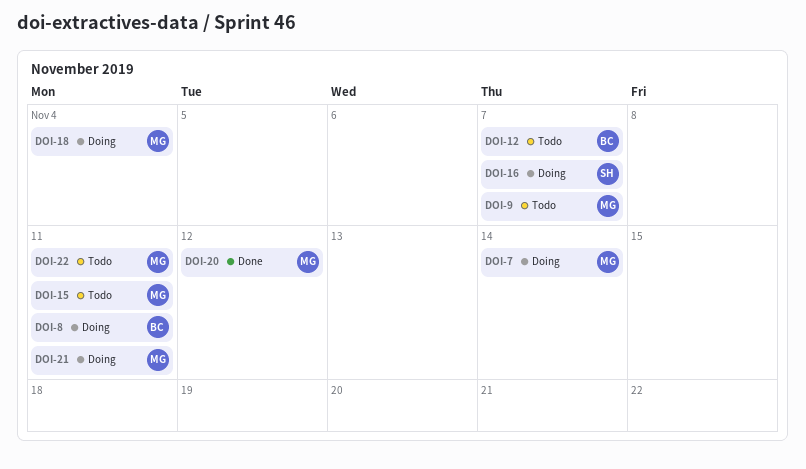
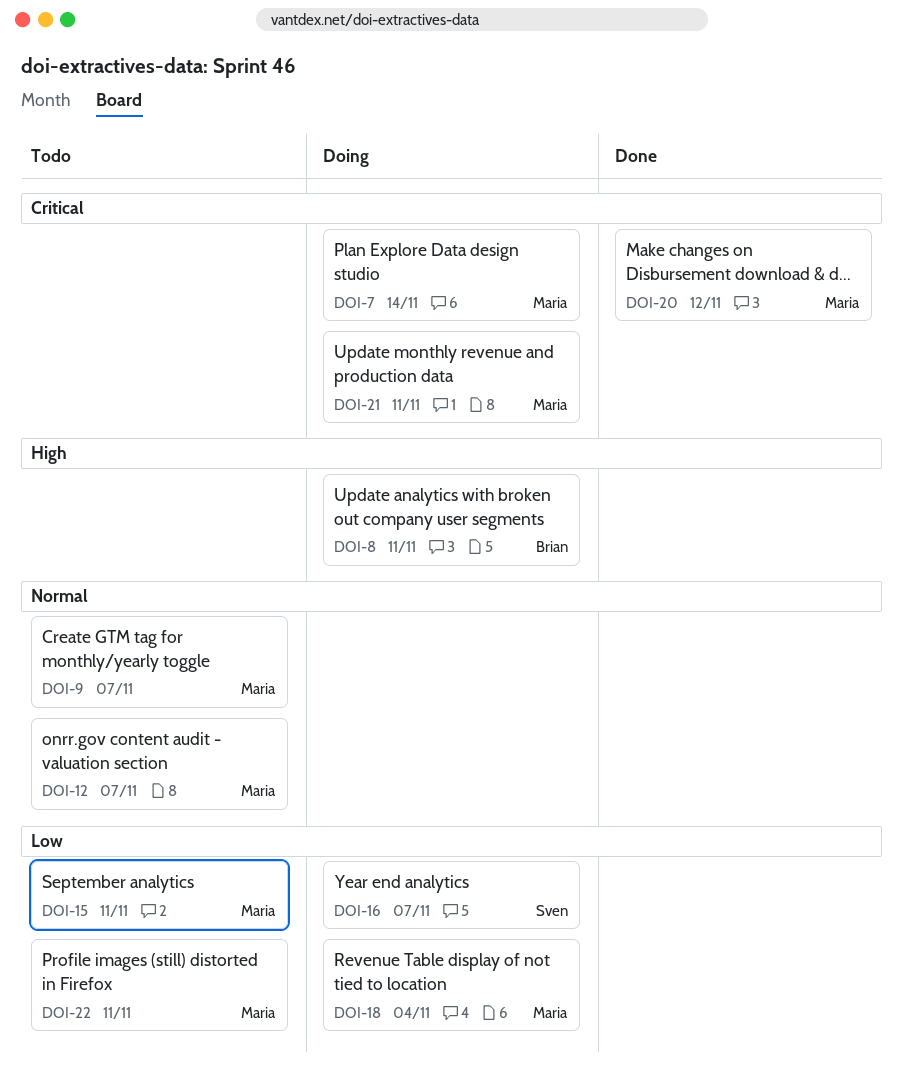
DOI-12, owner: Brian -> Maria

